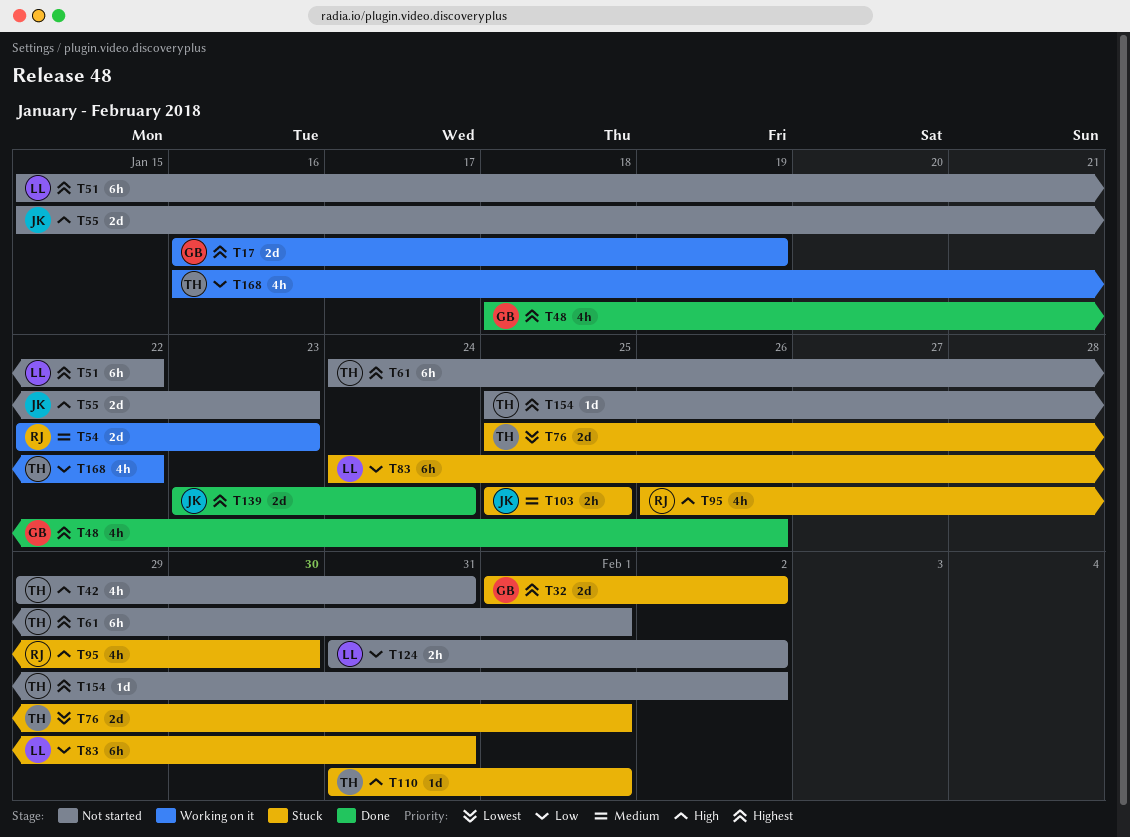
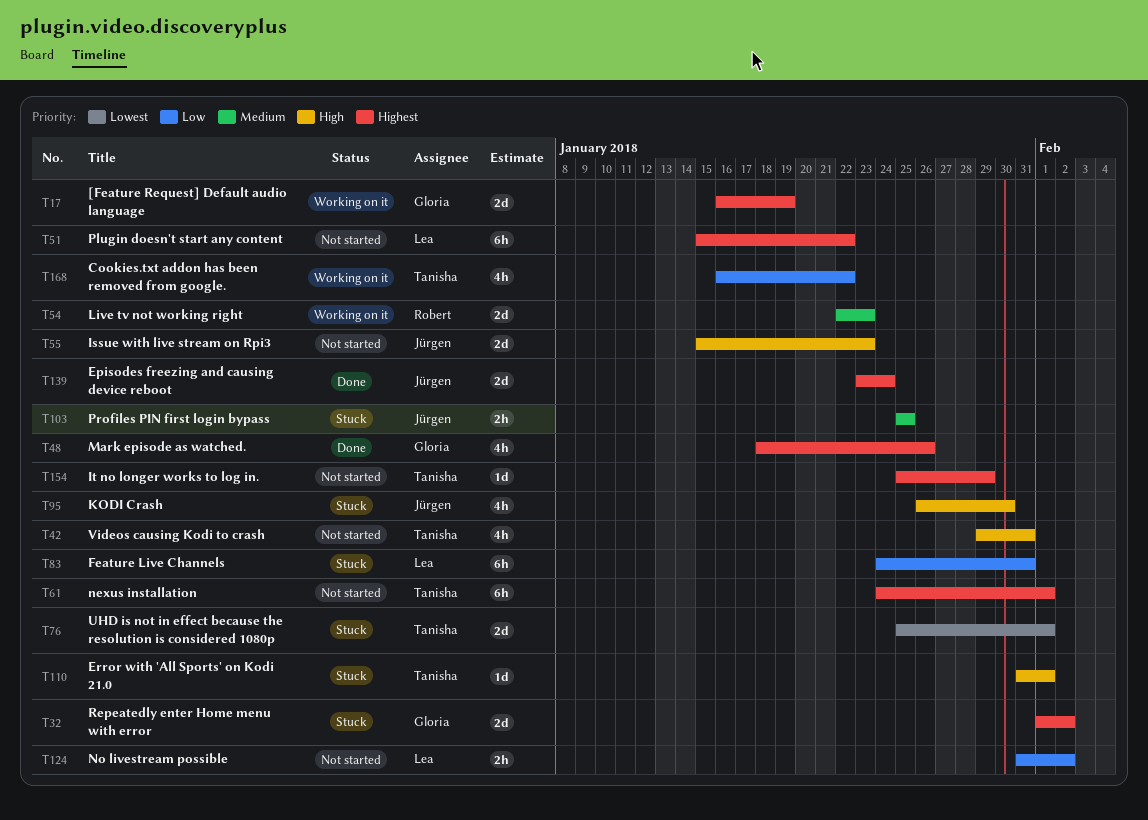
T95, owner: Robert -> Jürgen
T154, due: Feb 2 -> Jan 29

